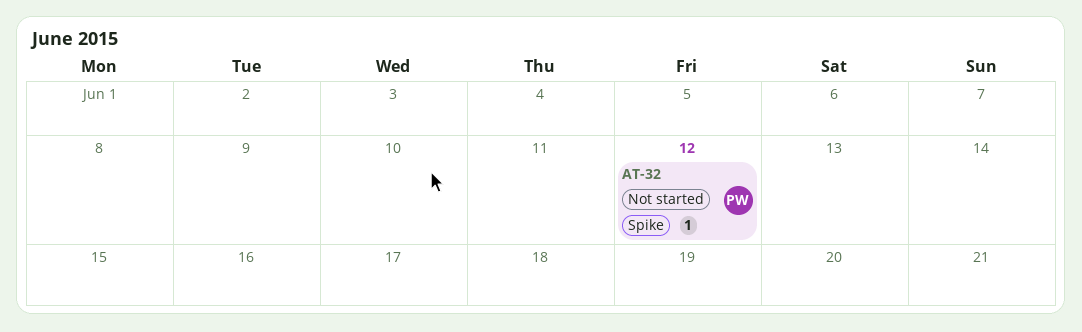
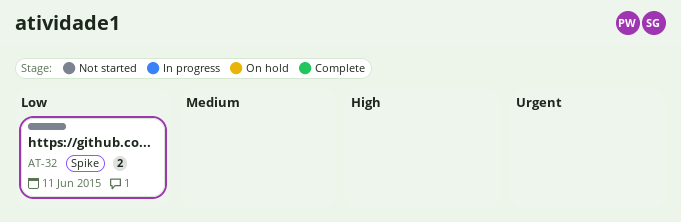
AT-32, estimate: 1 -> 2
AT-32, due: Jun 12 -> Jun 11

